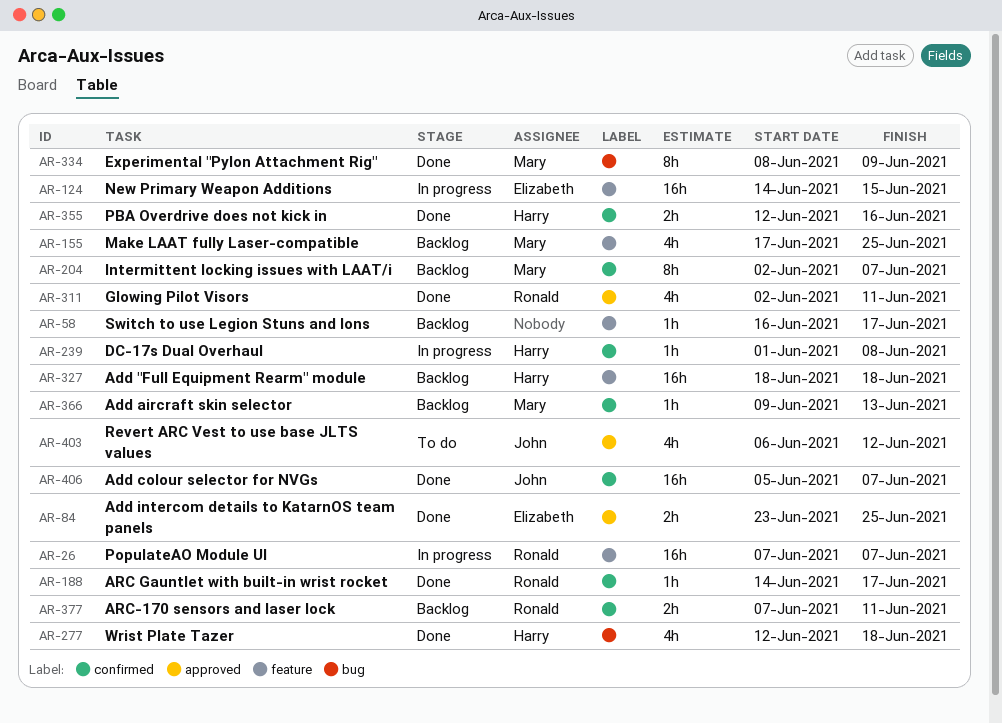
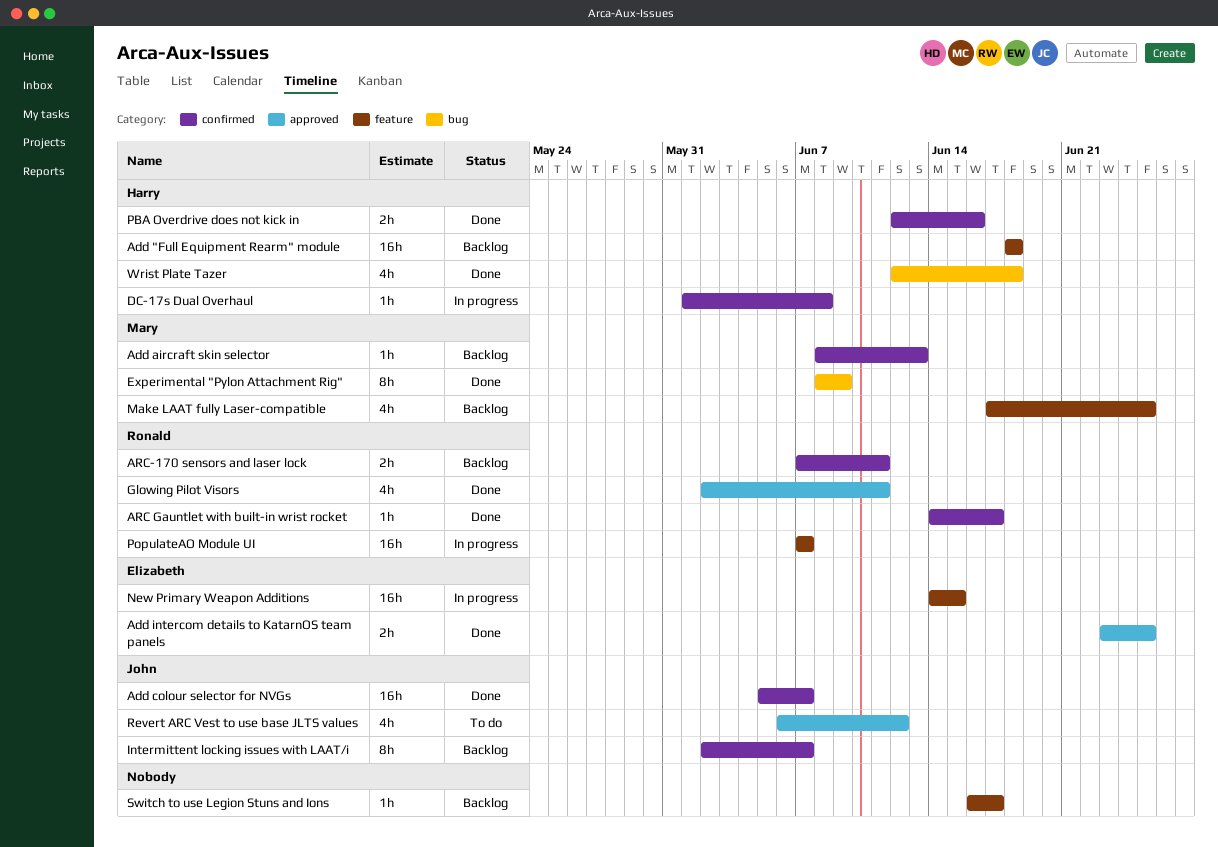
Add aircraft skin selector, start: Jun 9 -> Jun 8
Intermittent locking issues with LAAT/i, owner: Mary -> John

